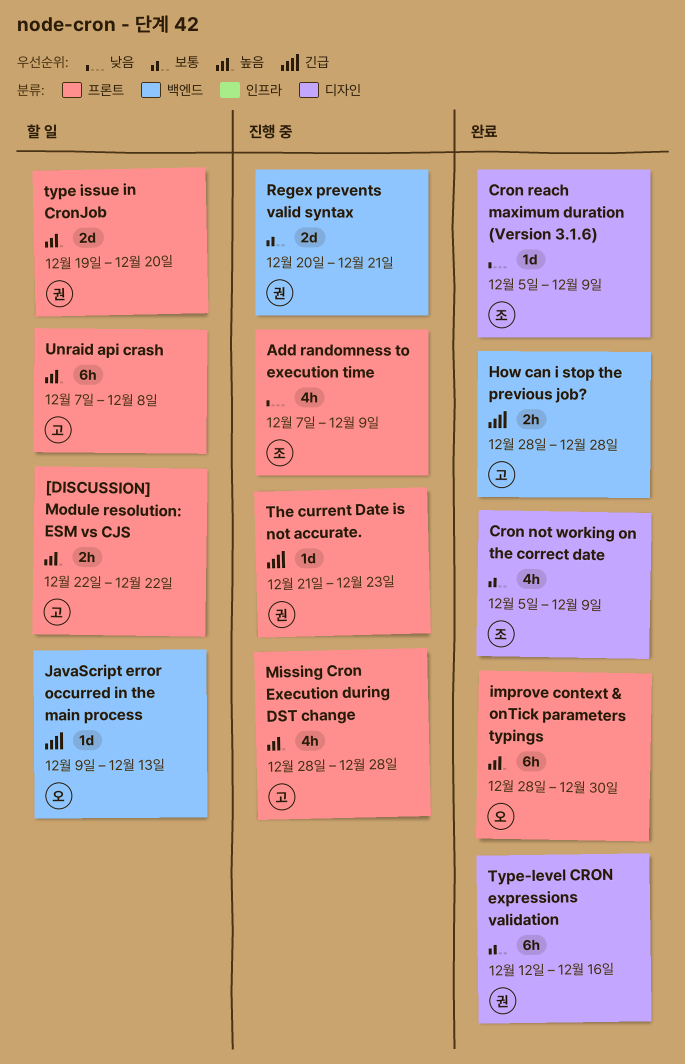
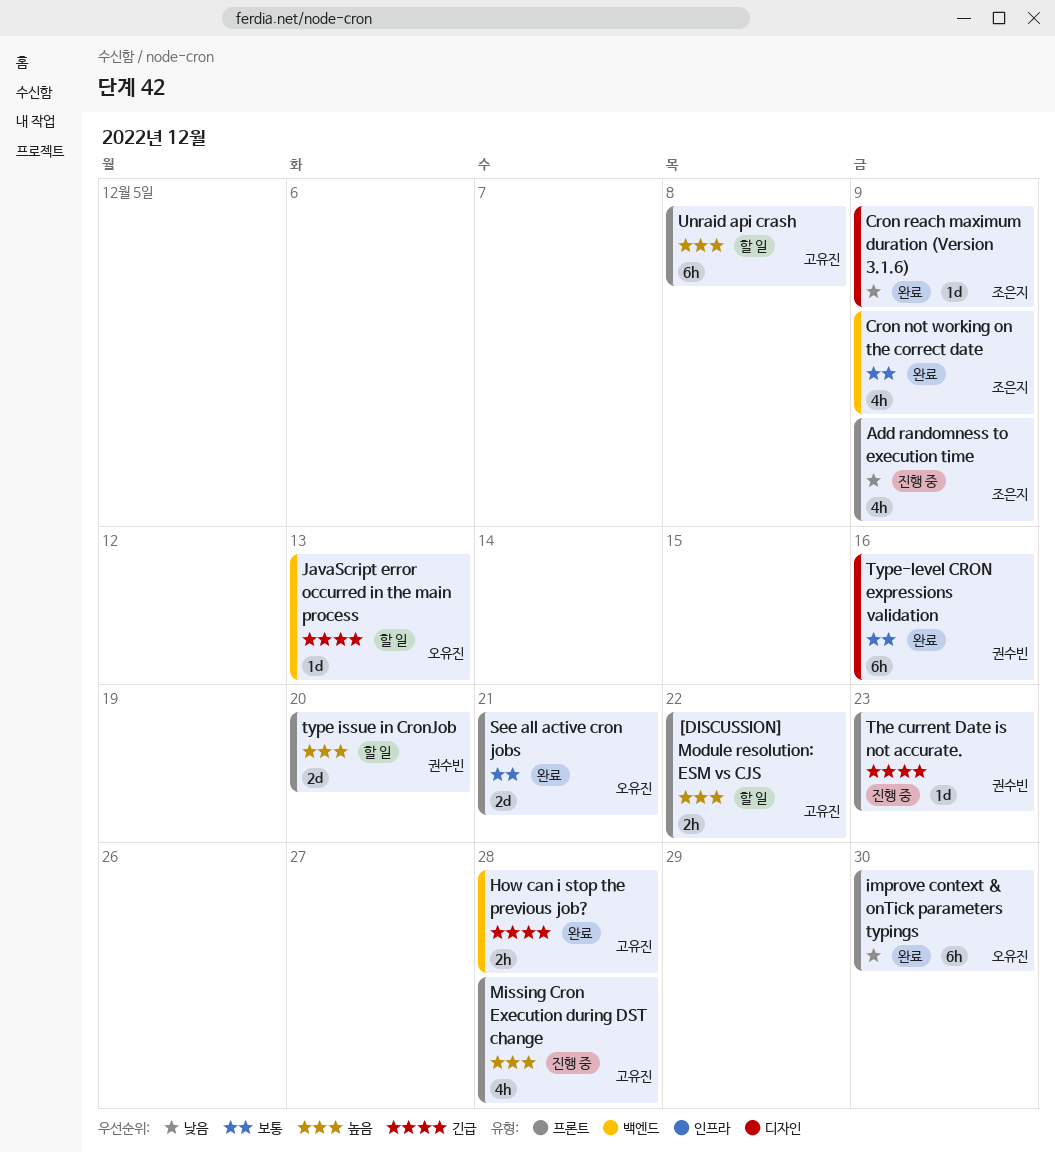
Cron not working on the correct date, label: 디자인 -> 백엔드
improve context & onTick parameters typings, priority: 높음 -> 낮음
Regex prevents valid syntax: present -> none
See all active cron jobs: none -> present

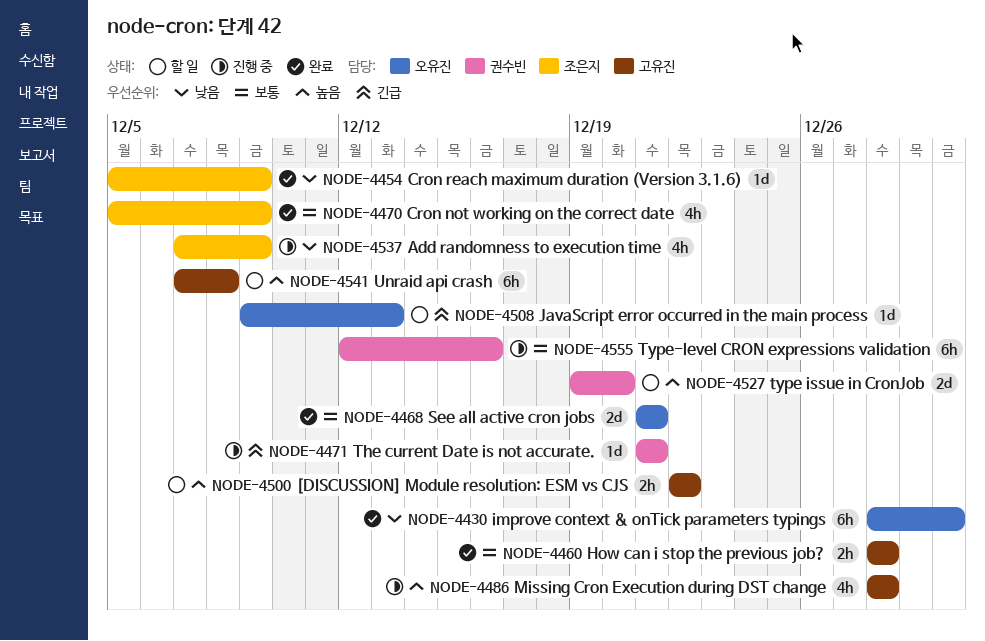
How can i stop the previous job?, priority: 긴급 -> 보통
The current Date is not accurate., due: Dec 23 -> Dec 21
Type-level CRON expressions validation, status: 완료 -> 진행 중

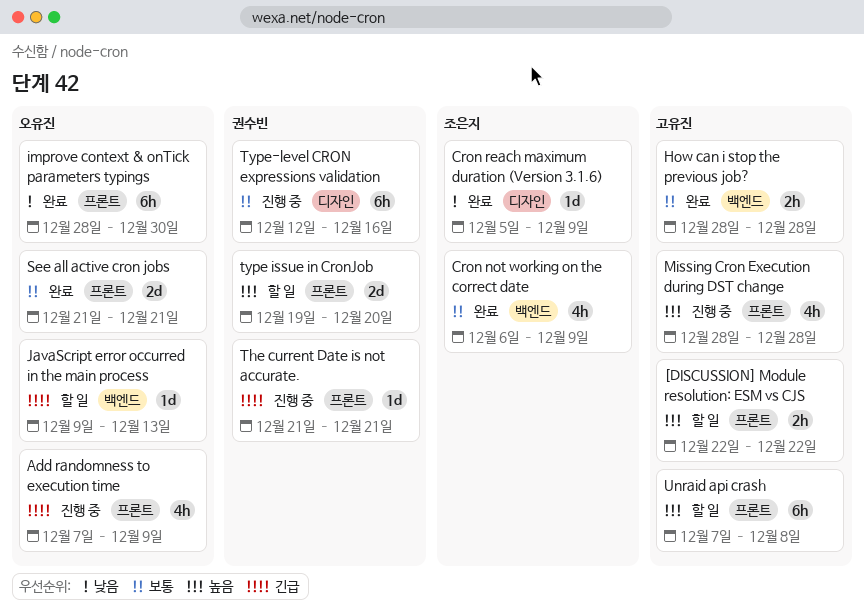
Add randomness to execution time, owner: 조은지 -> 오유진
Add randomness to execution time, priority: 낮음 -> 긴급
Cron not working on the correct date, start: Dec 5 -> Dec 6

